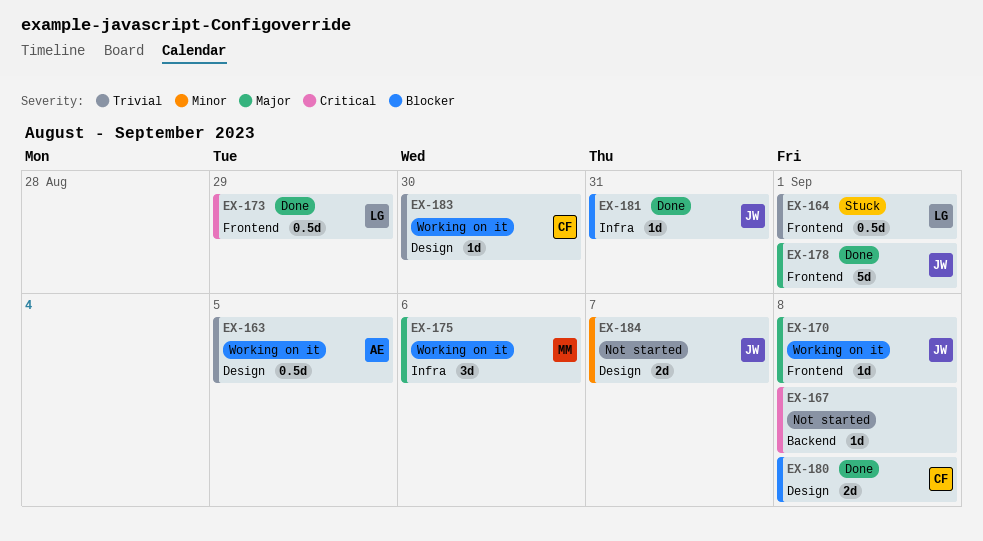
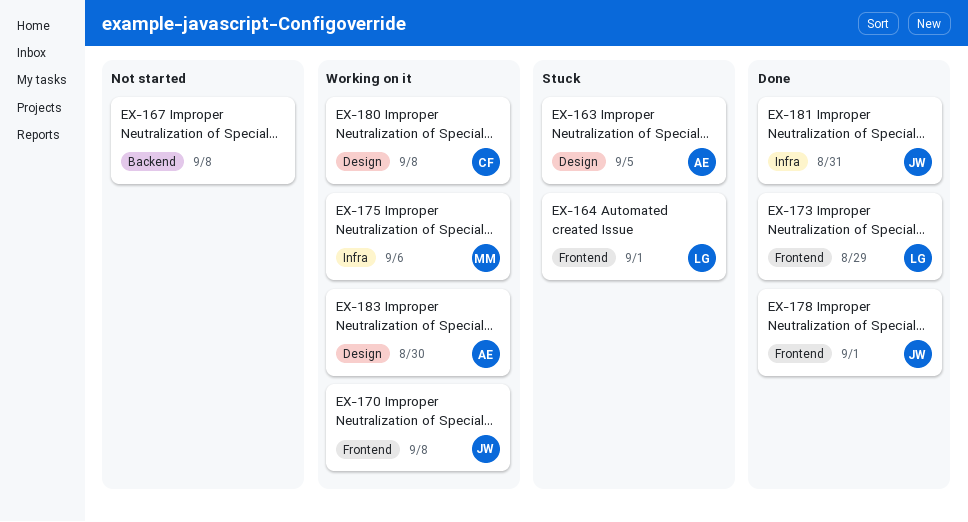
EX-163, status: Working on it -> Stuck
EX-180, status: Done -> Working on it
EX-183, owner: CF -> AE
EX-184: present -> none

